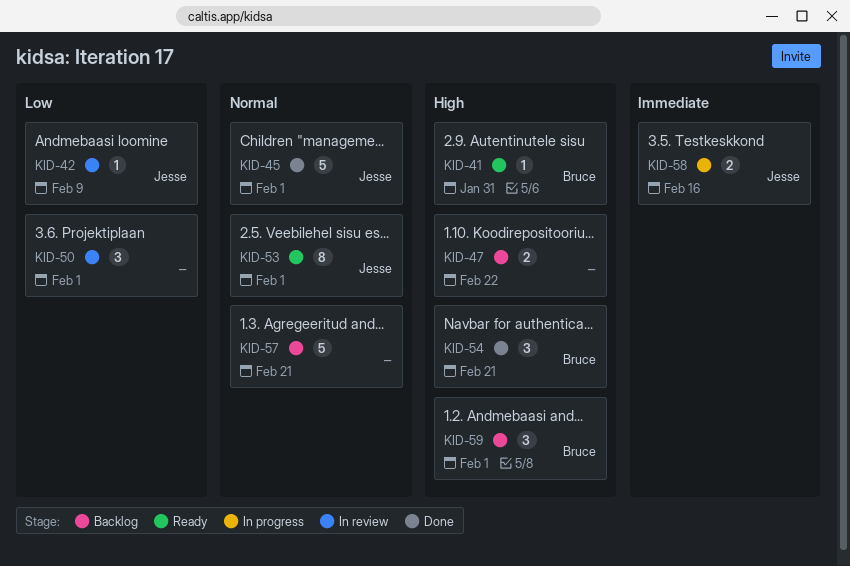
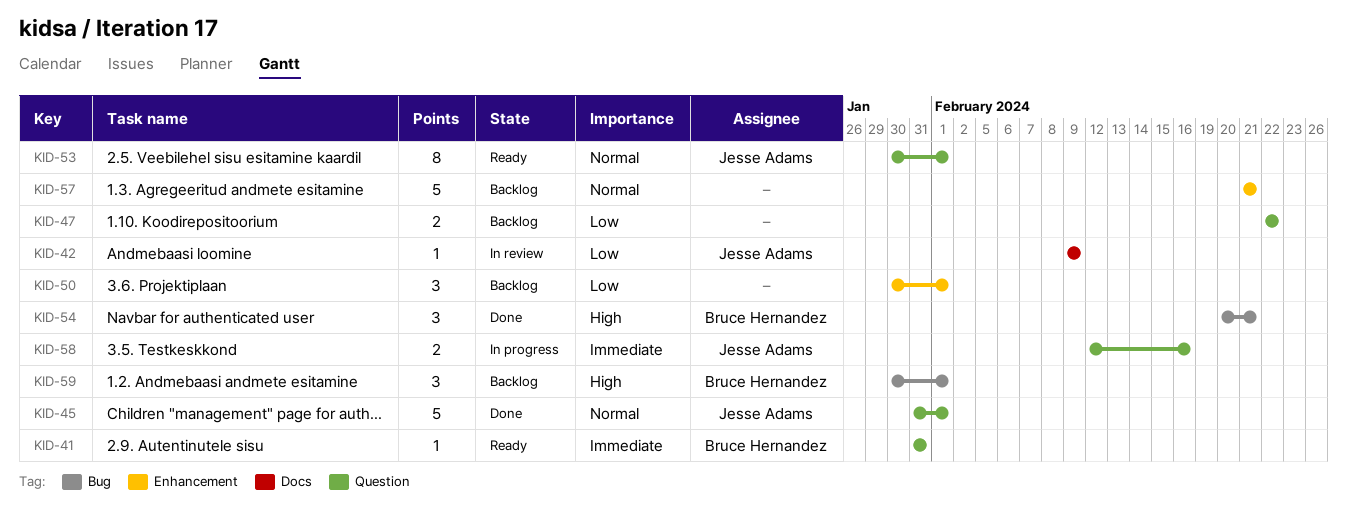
KID-41, priority: High -> Immediate
KID-47, priority: High -> Low
KID-50, status: In review -> Backlog

